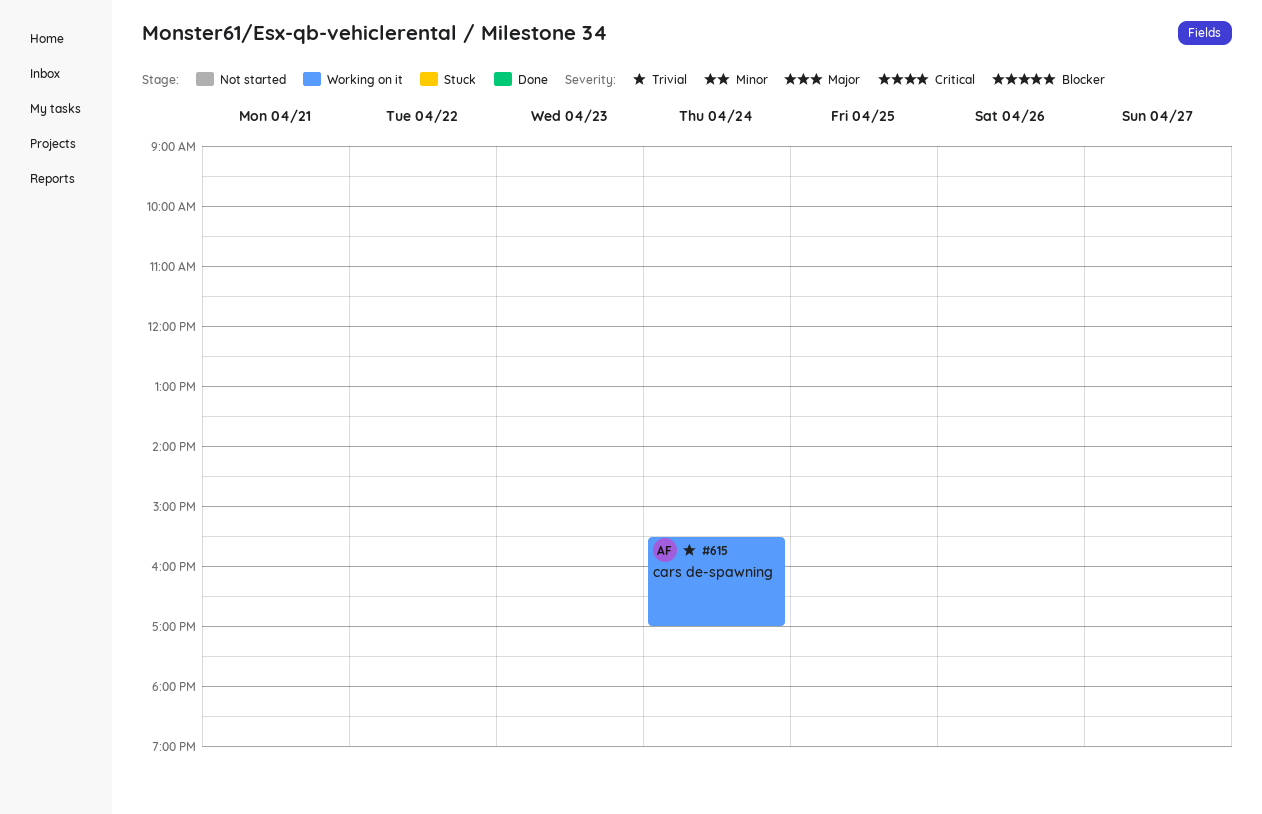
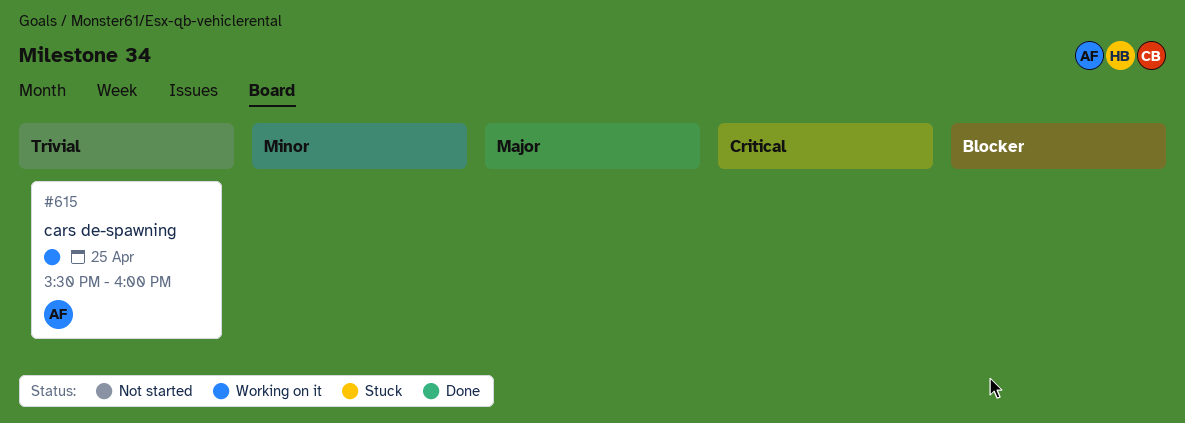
#615, day: Apr 24 -> Apr 25
#615, ends: 17:00 -> 16:00

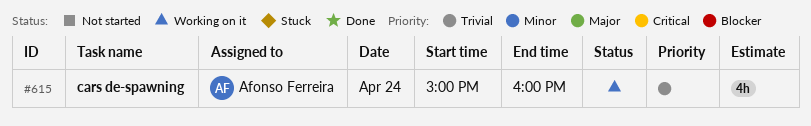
#615, day: Apr 25 -> Apr 24
#615, begins: 15:30 -> 15:00

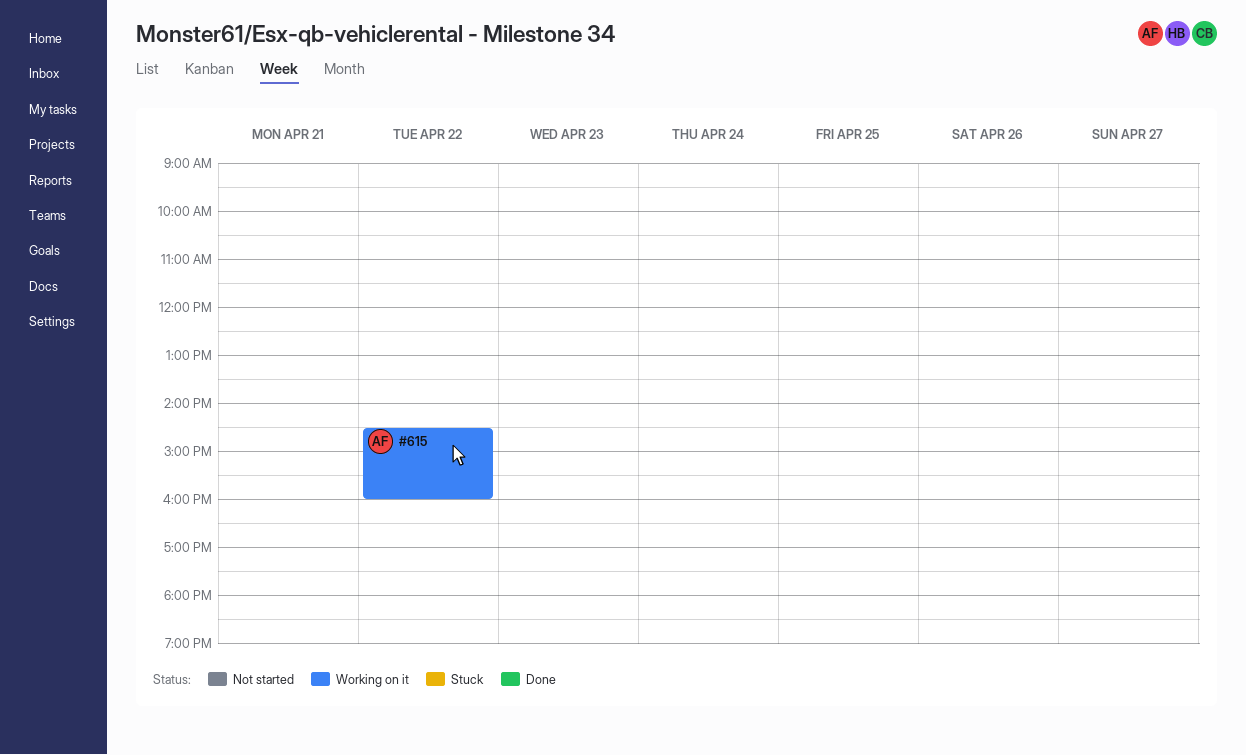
#615, day: Apr 24 -> Apr 22
#615, begins: 15:00 -> 14:30

